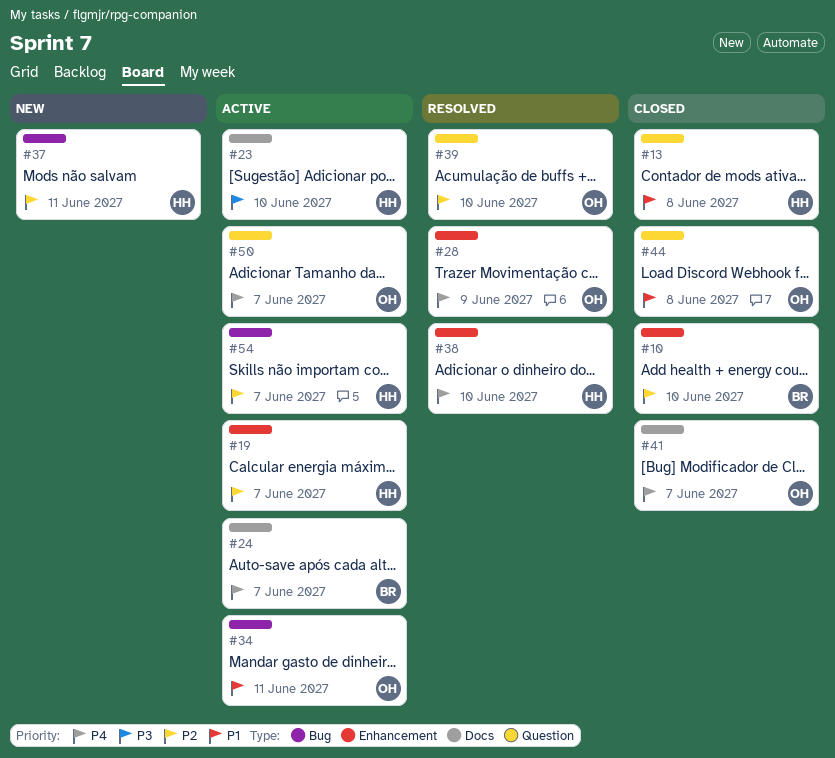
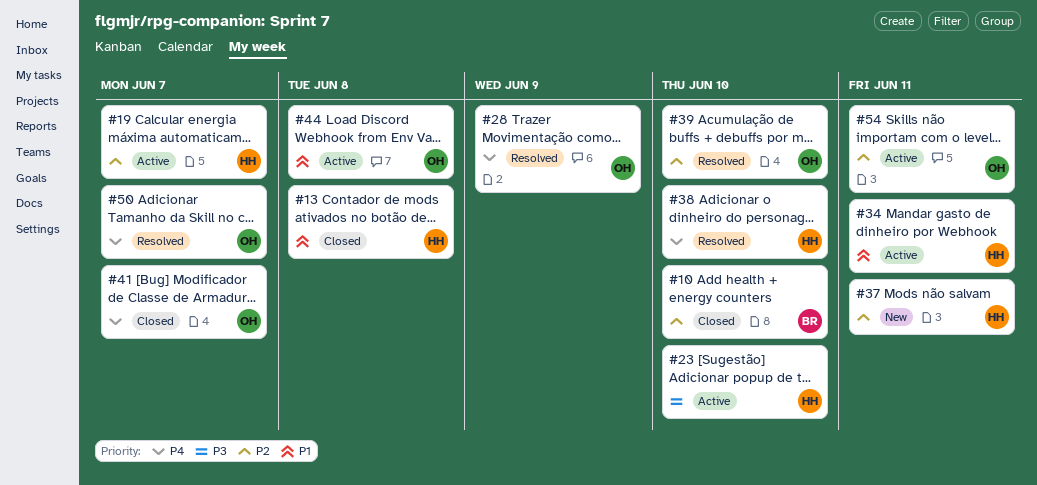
#24: present -> none
#34, owner: OH -> HH
#44, status: Closed -> Active
#50, status: Active -> Resolved
#54, owner: HH -> OH
#54, due: Jun 7 -> Jun 11

